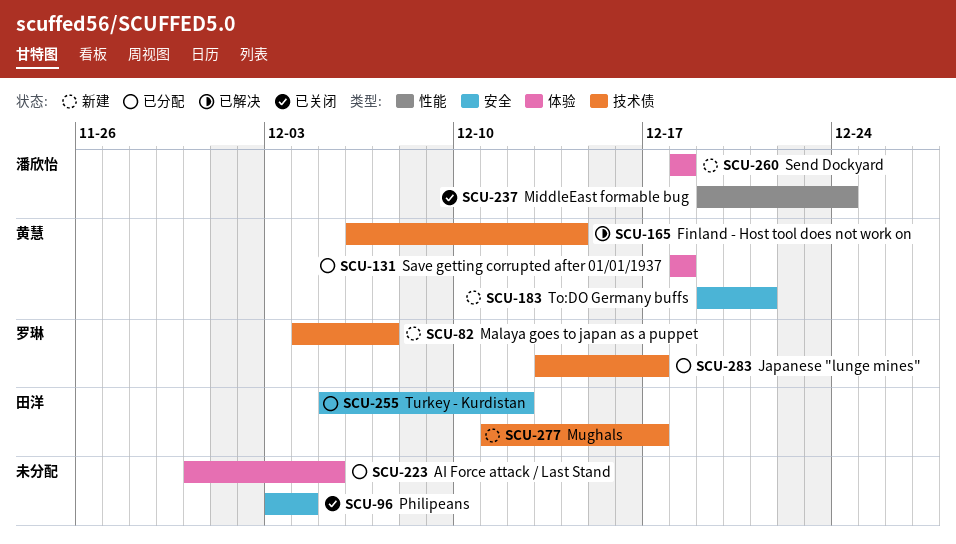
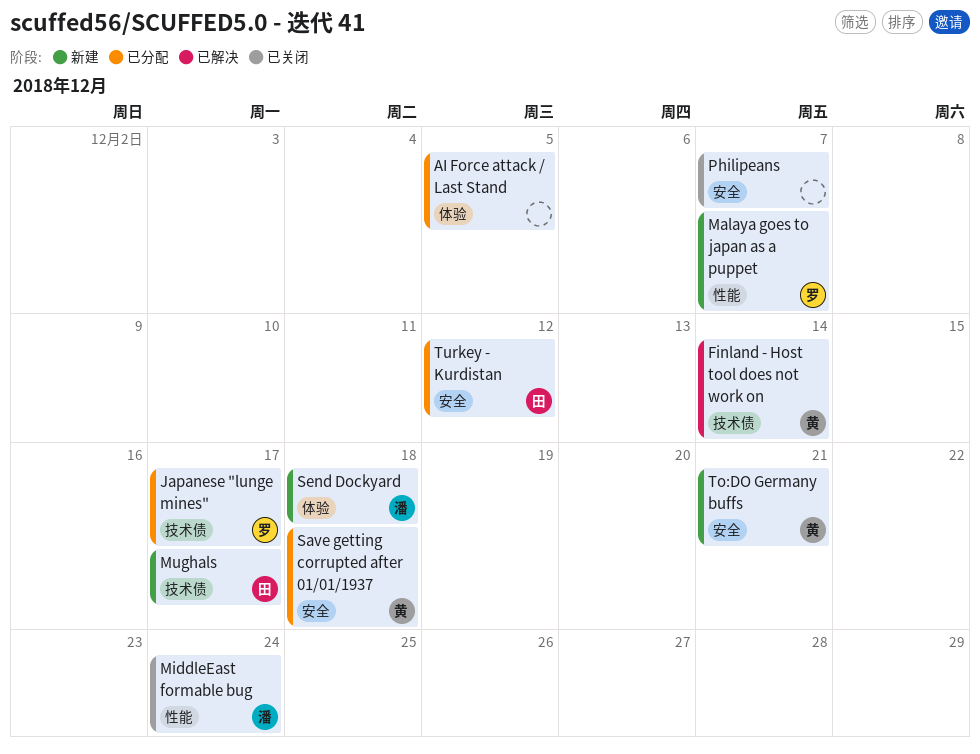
Malaya goes to japan as a puppet, label: 技术债 -> 性能
Philipeans, due: Dec 4 -> Dec 7
Save getting corrupted after 01/01/1937, label: 体验 -> 安全

